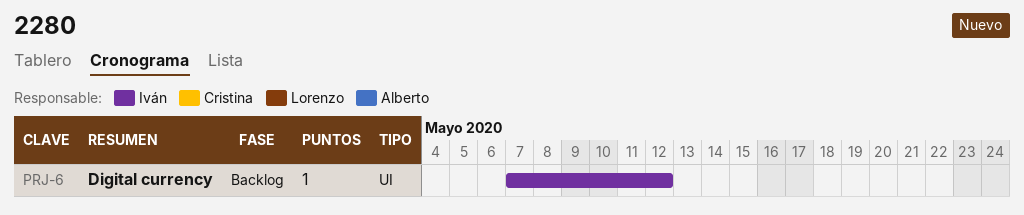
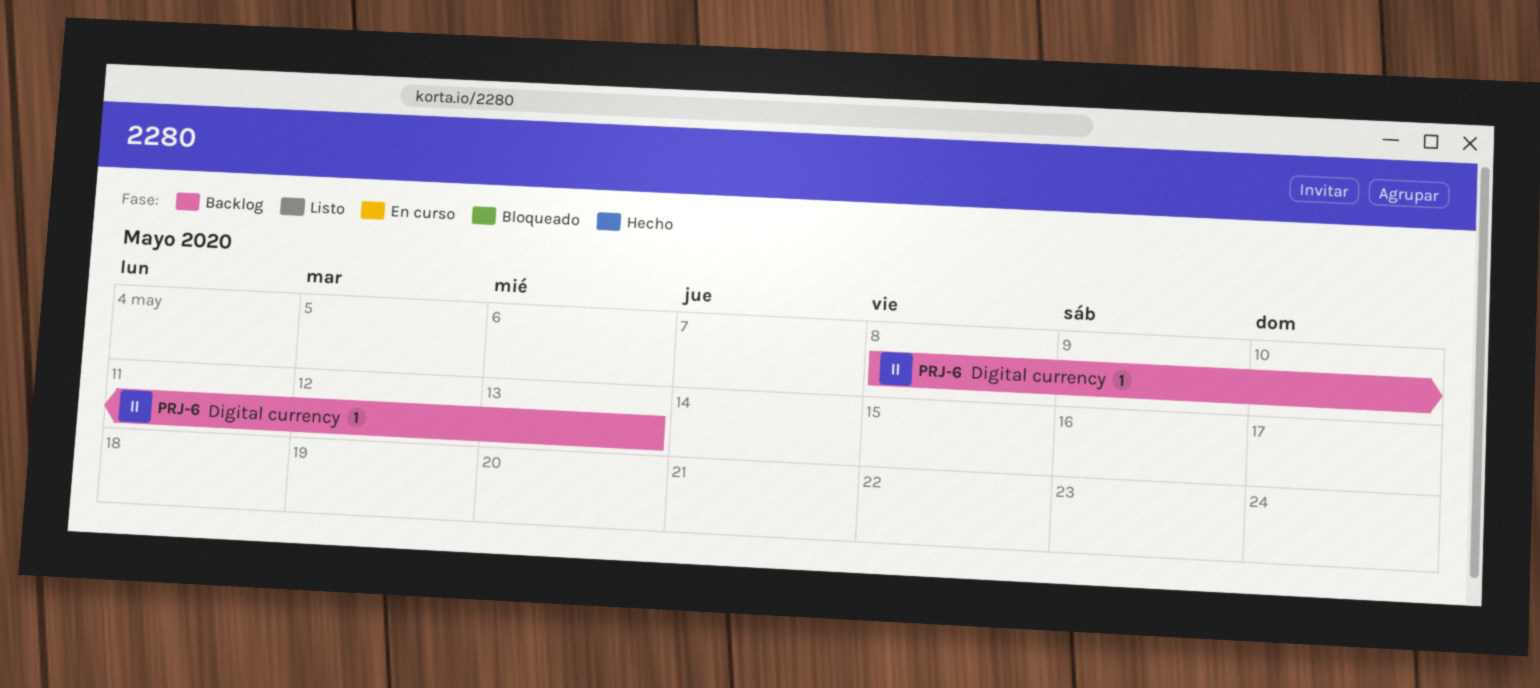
PRJ-6, start: May 7 -> May 8
PRJ-6, due: May 12 -> May 13

